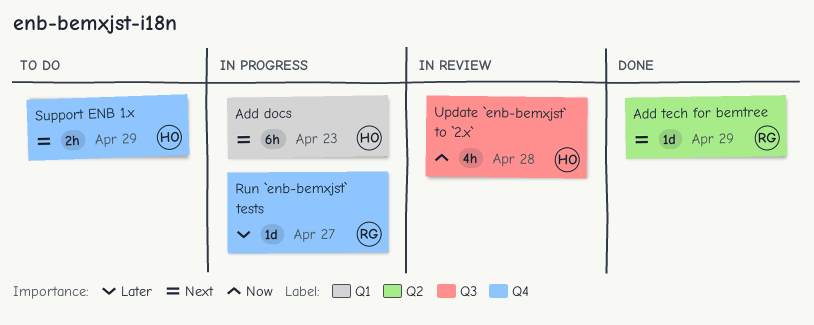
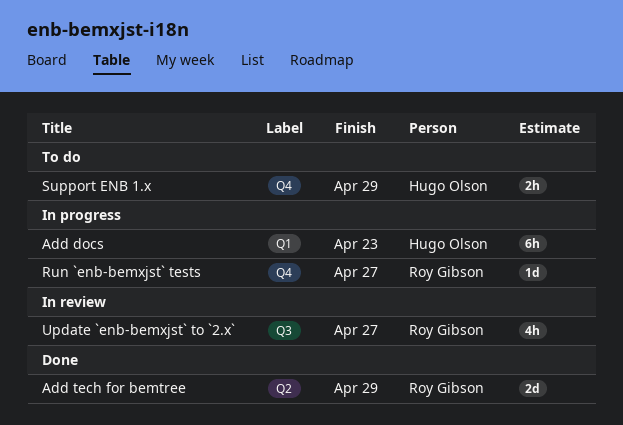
Add tech for bemtree, estimate: 1d -> 2d
Update `enb-bemxjst` to `2.x`, owner: Hugo Olson -> Roy Gibson
Update `enb-bemxjst` to `2.x`, due: Apr 28 -> Apr 27

